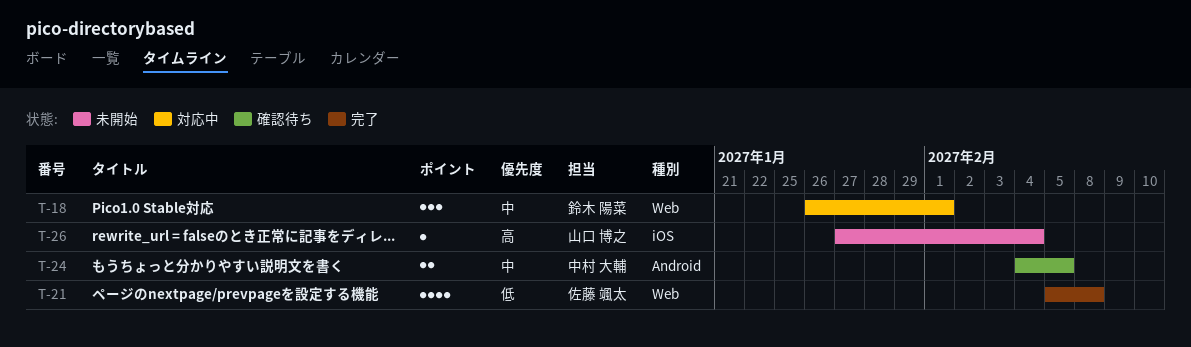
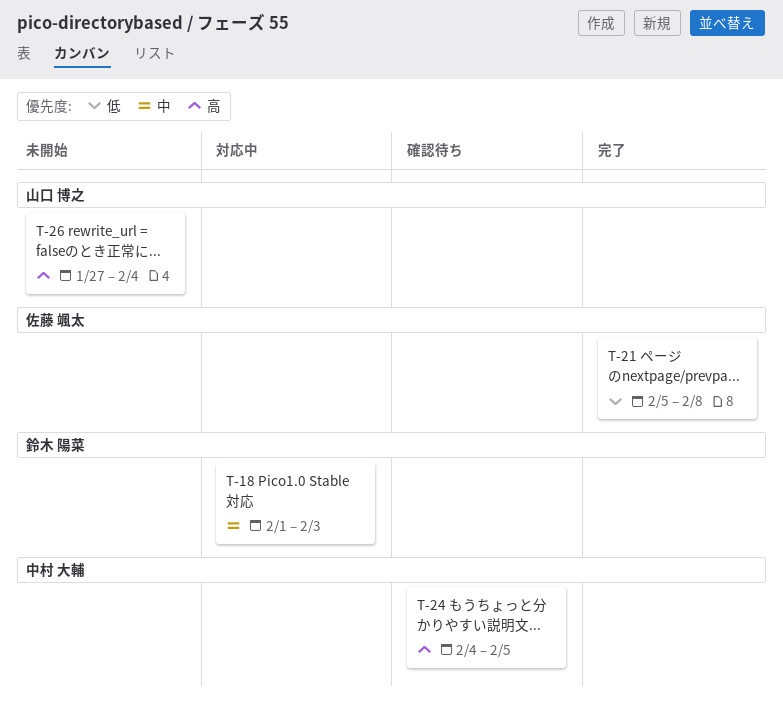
T-18, start: Jan 26 -> Feb 1
T-18, due: Feb 1 -> Feb 3
T-24, priority: 中 -> 高

